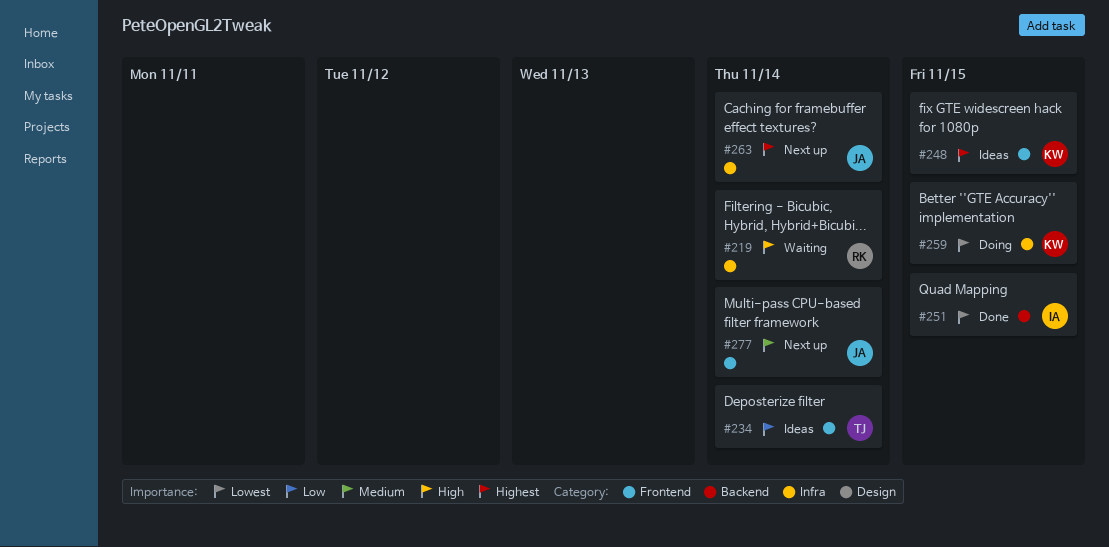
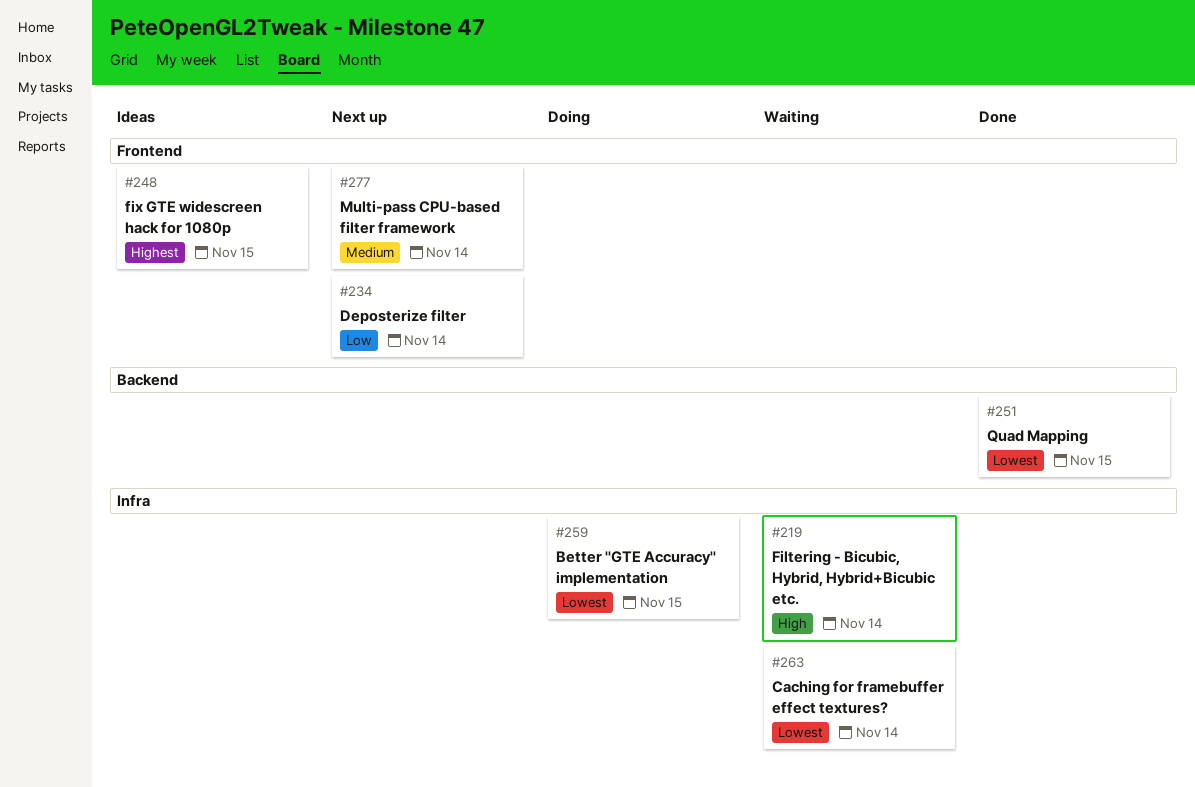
#234, status: Ideas -> Next up
#263, status: Next up -> Waiting
#263, priority: Highest -> Lowest

